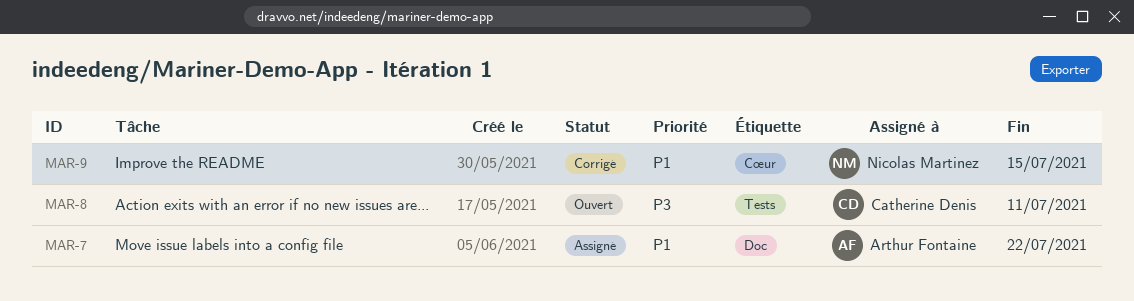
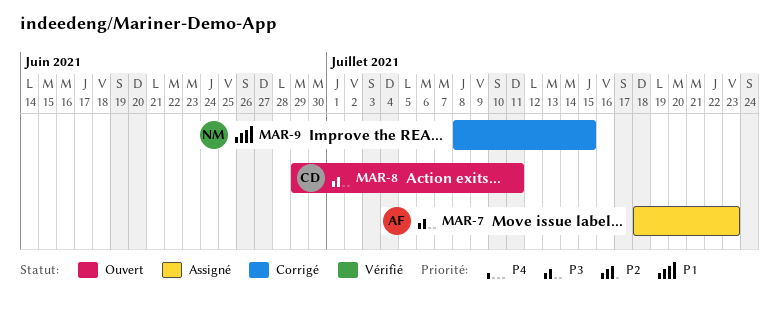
MAR-7, priority: P1 -> P3
MAR-7, due: Jul 22 -> Jul 23

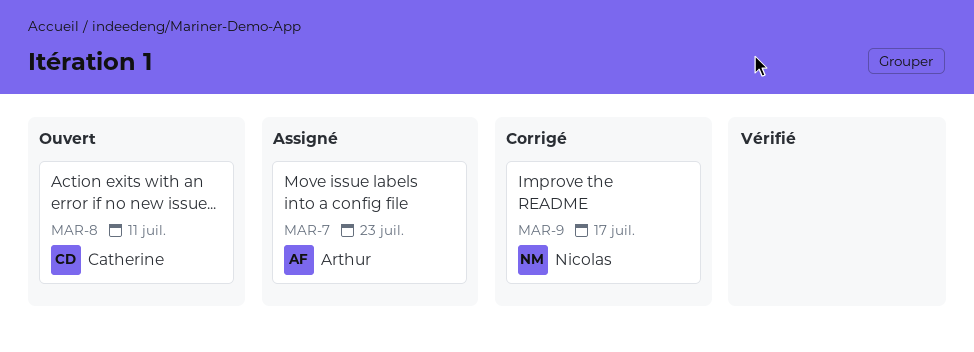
MAR-9, due: Jul 15 -> Jul 17

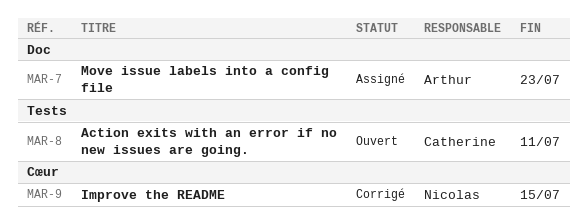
MAR-9, due: Jul 17 -> Jul 15

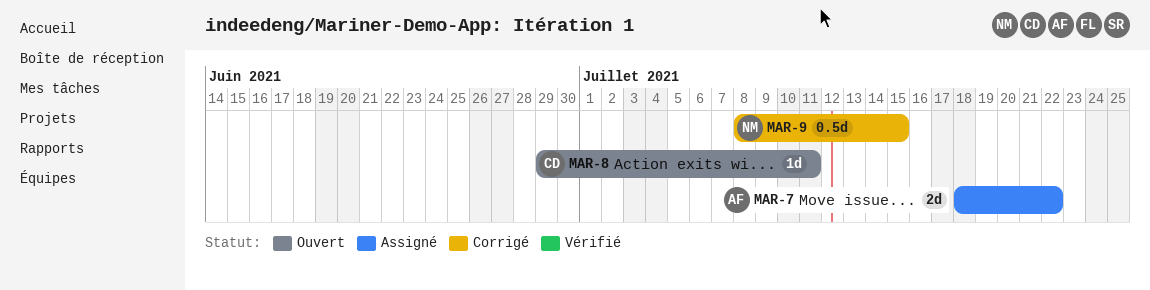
MAR-7, due: Jul 23 -> Jul 22

